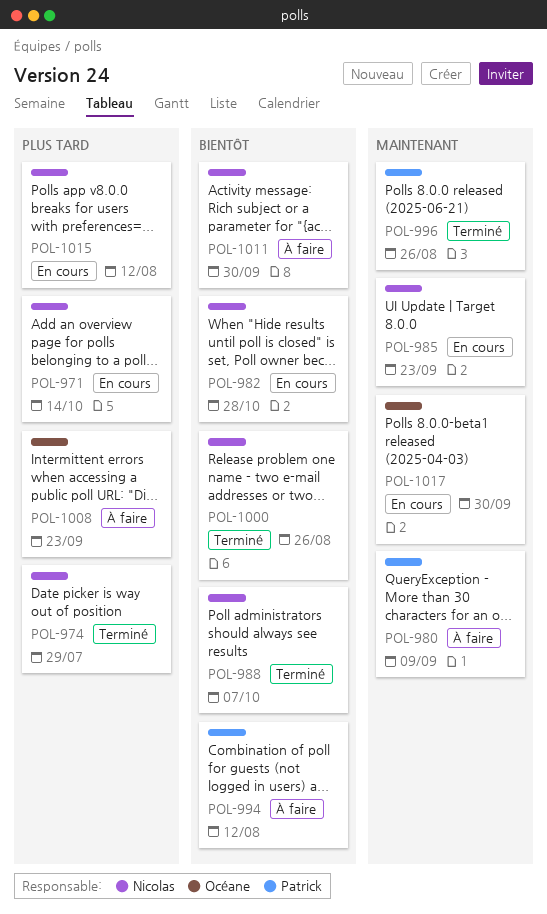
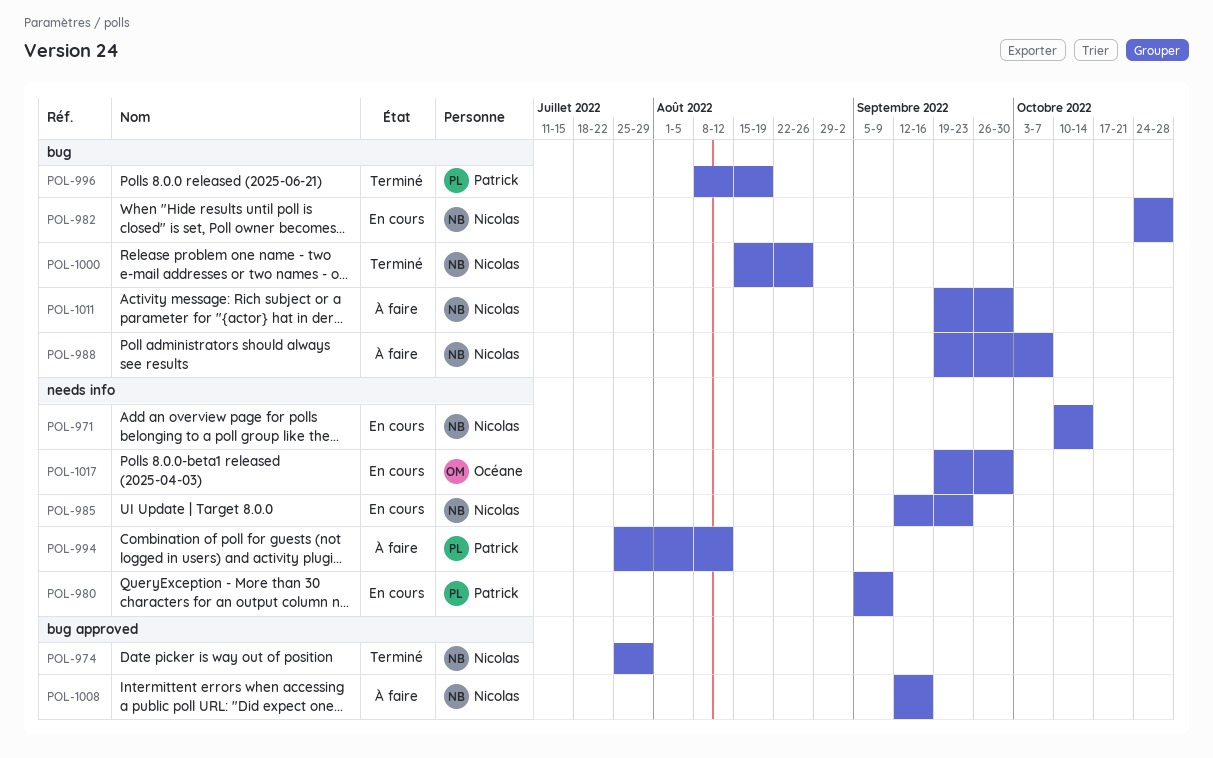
POL-980, status: À faire -> En cours
POL-988, status: Terminé -> À faire
POL-996, due: Aug 26 -> Aug 19
POL-1008, owner: Océane -> Nicolas
POL-1008, due: Sep 23 -> Sep 16
POL-1015: present -> none

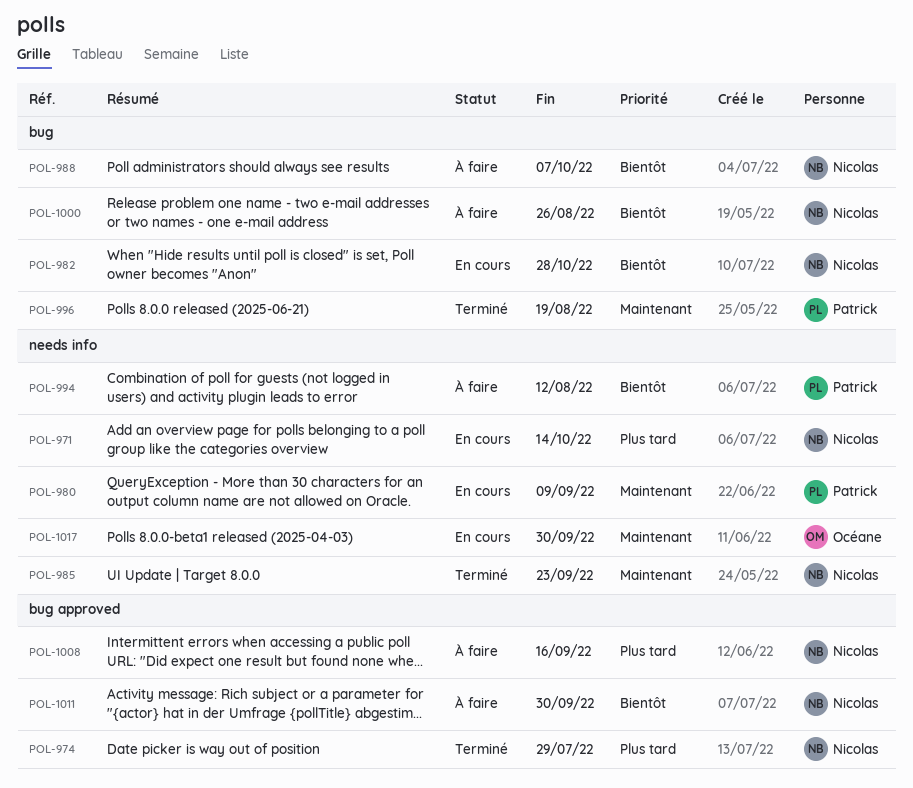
POL-985, status: En cours -> Terminé
POL-1000, status: Terminé -> À faire
POL-1011, label: bug -> bug approved

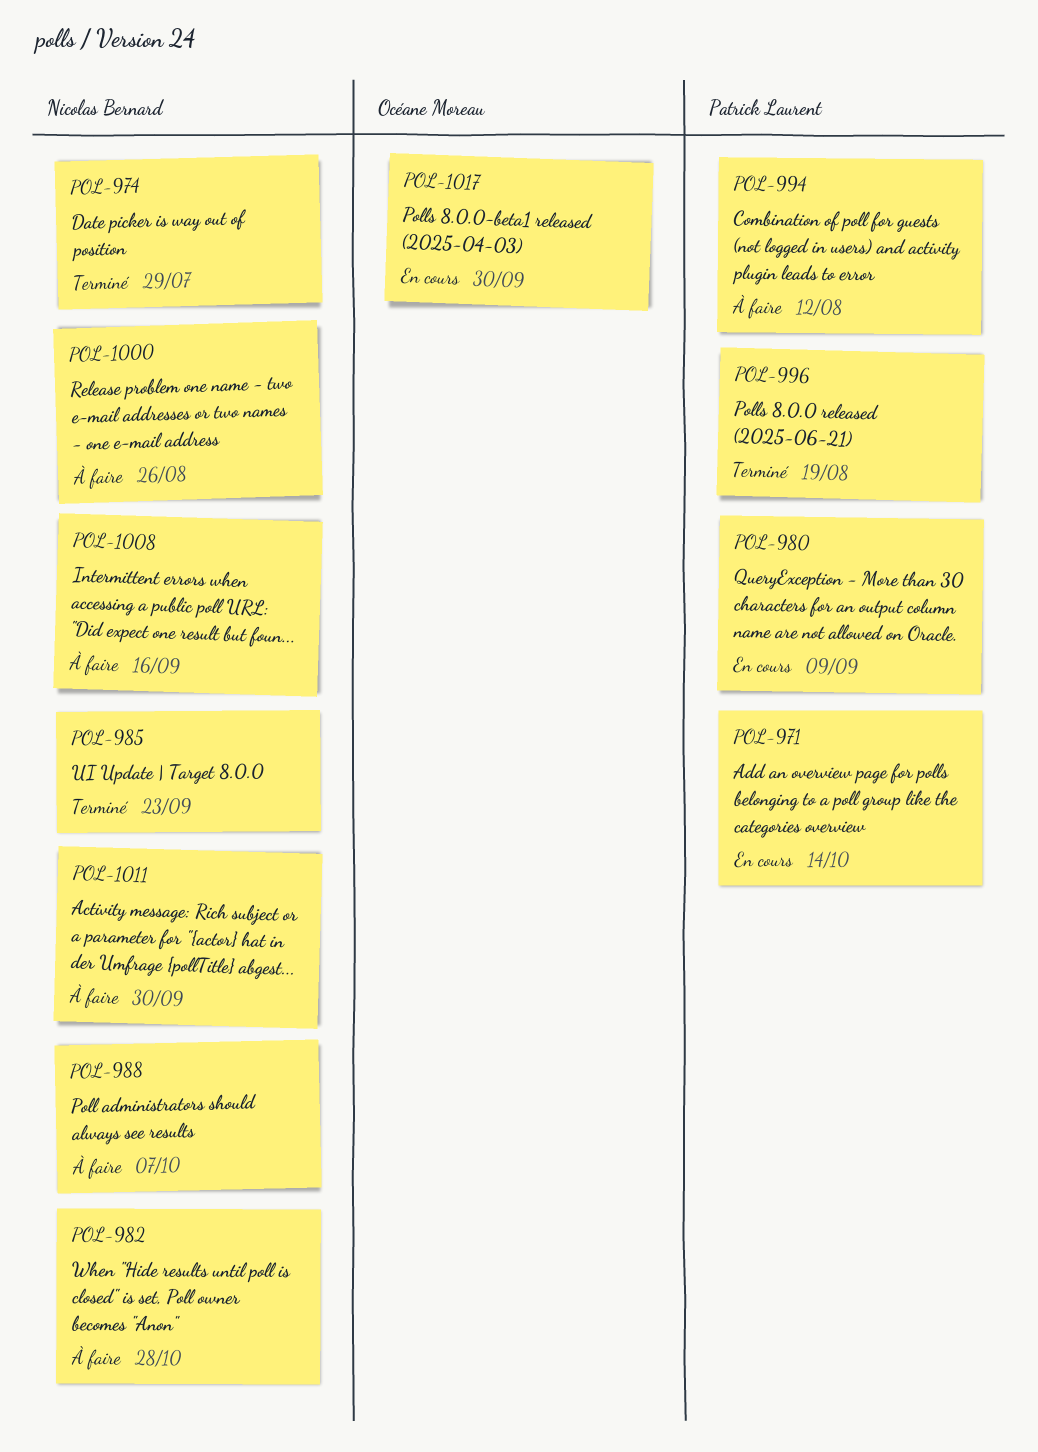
POL-971, owner: Nicolas Bernard -> Patrick Laurent
POL-982, status: En cours -> À faire

